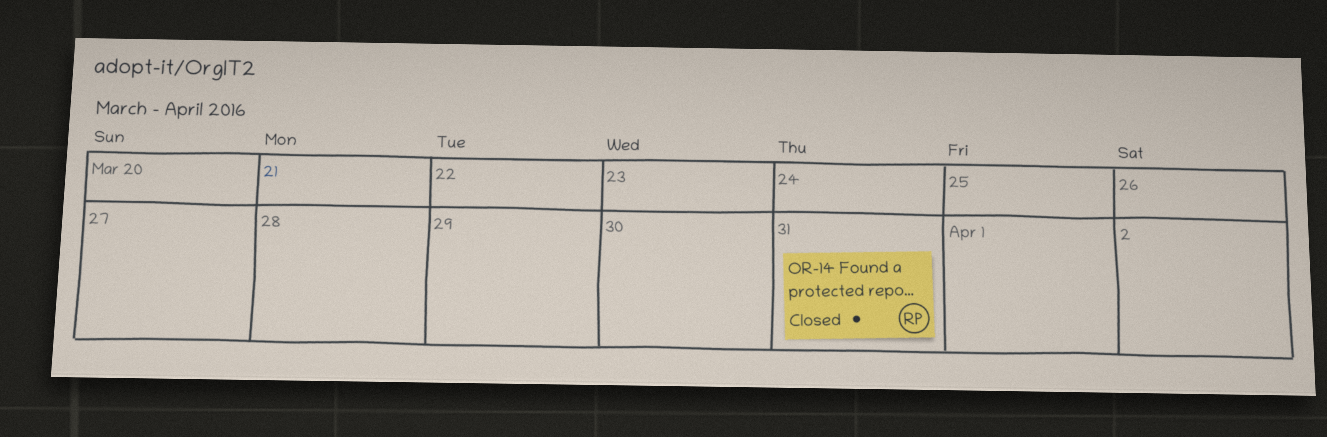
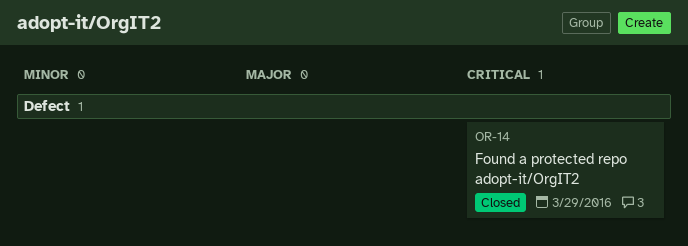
OR-14, due: Mar 31 -> Mar 29

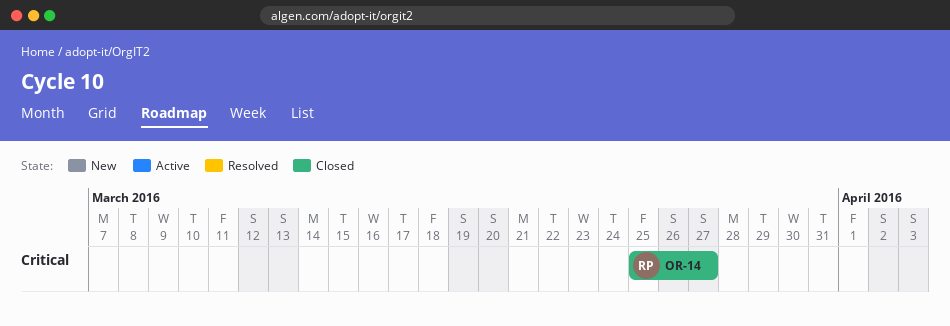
OR-14, due: Mar 29 -> Mar 27

